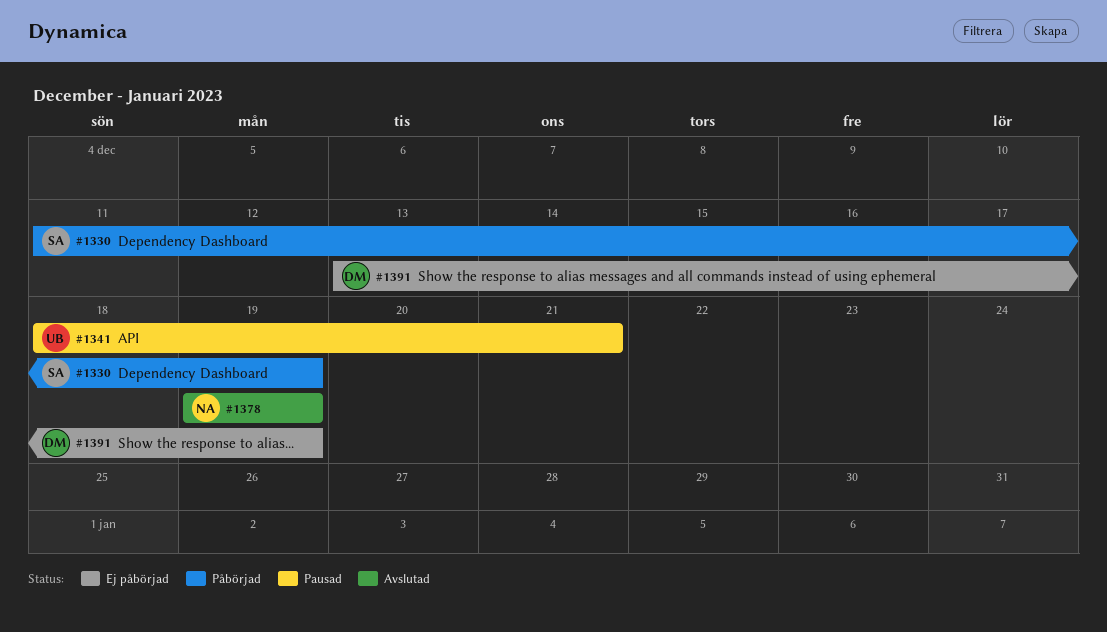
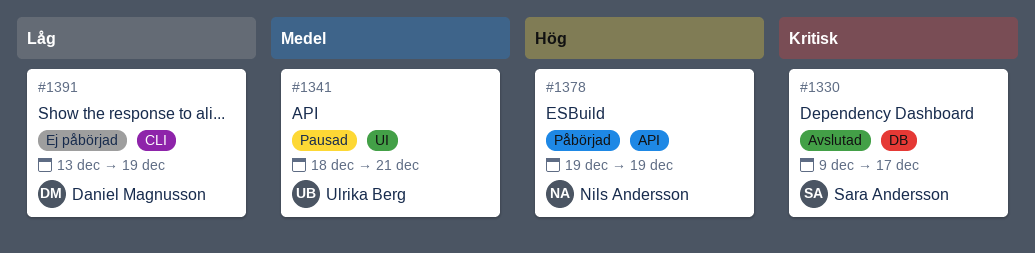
#1330, status: Påbörjad -> Avslutad
#1330, start: Dec 11 -> Dec 9
#1330, due: Dec 19 -> Dec 17
#1378, status: Avslutad -> Påbörjad

